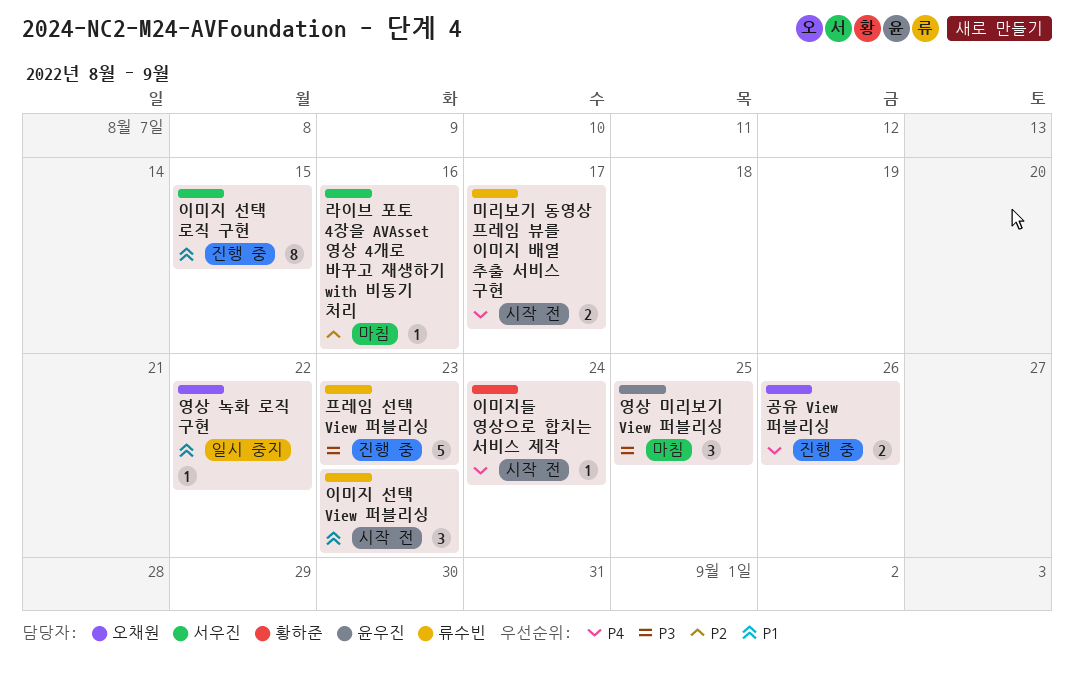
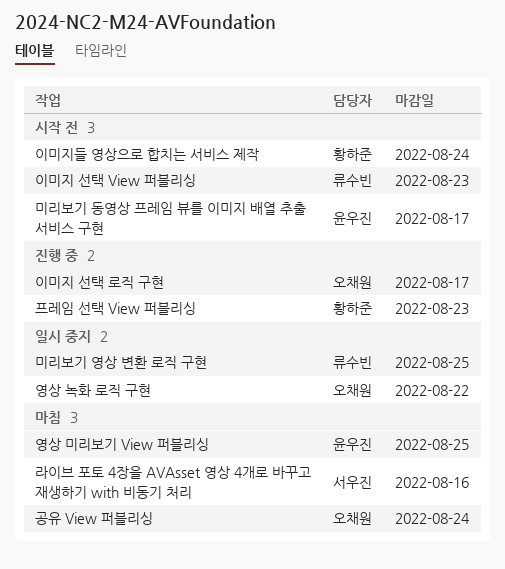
공유 View 퍼블리싱, status: 진행 중 -> 마침
공유 View 퍼블리싱, due: Aug 26 -> Aug 24
미리보기 동영상 프레임 뷰를 이미지 배열 추출 서비스 구현, owner: 류수빈 -> 윤우진
미리보기 영상 변환 로직 구현: none -> present
이미지 선택 로직 구현, owner: 서우진 -> 오채원
이미지 선택 로직 구현, due: Aug 15 -> Aug 17
프레임 선택 View 퍼블리싱, owner: 류수빈 -> 황하준

